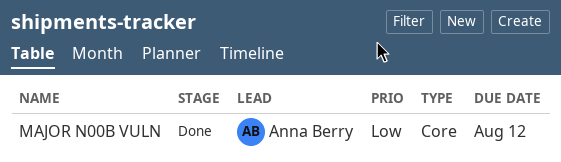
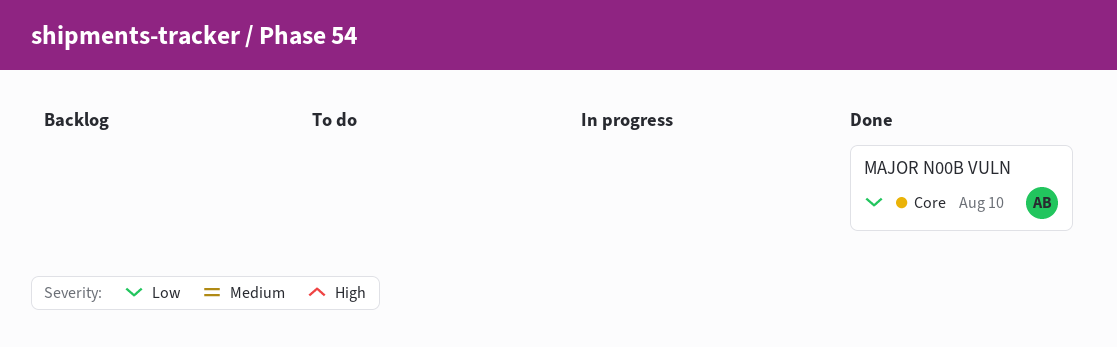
MAJOR N00B VULN, due: Aug 12 -> Aug 10

